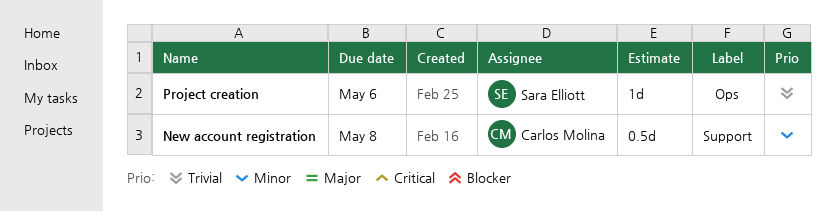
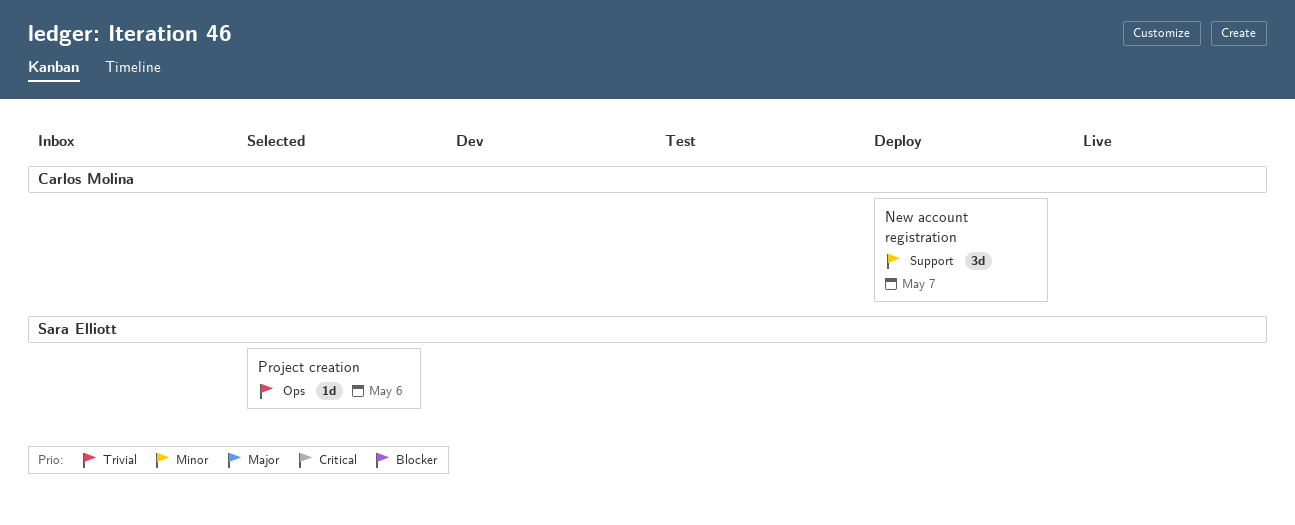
New account registration, estimate: 0.5d -> 3d
New account registration, due: May 8 -> May 7

